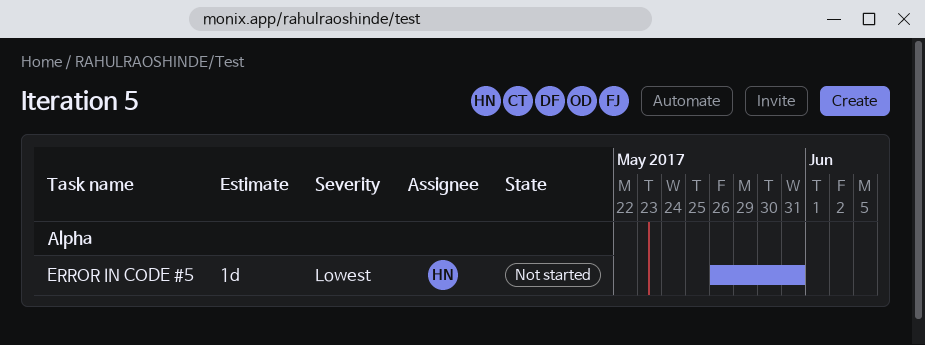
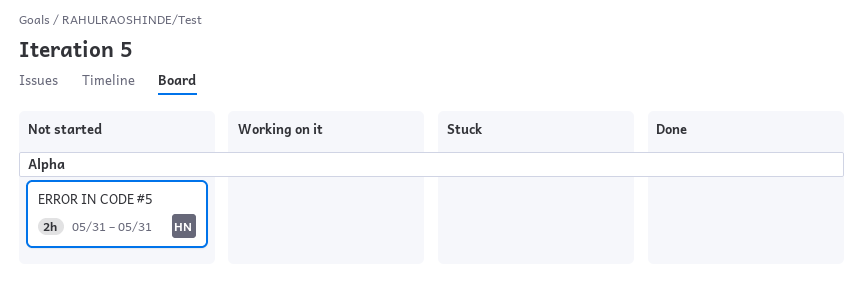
ERROR IN CODE #5, estimate: 1d -> 2h
ERROR IN CODE #5, start: May 26 -> May 31

